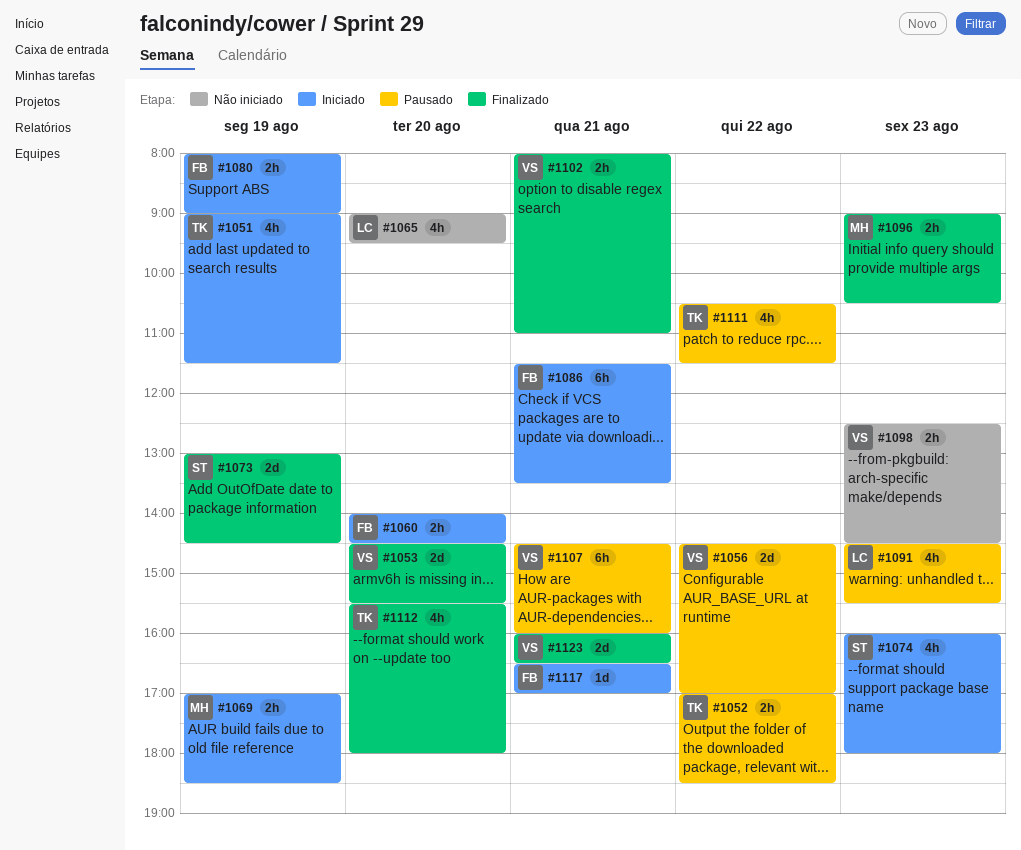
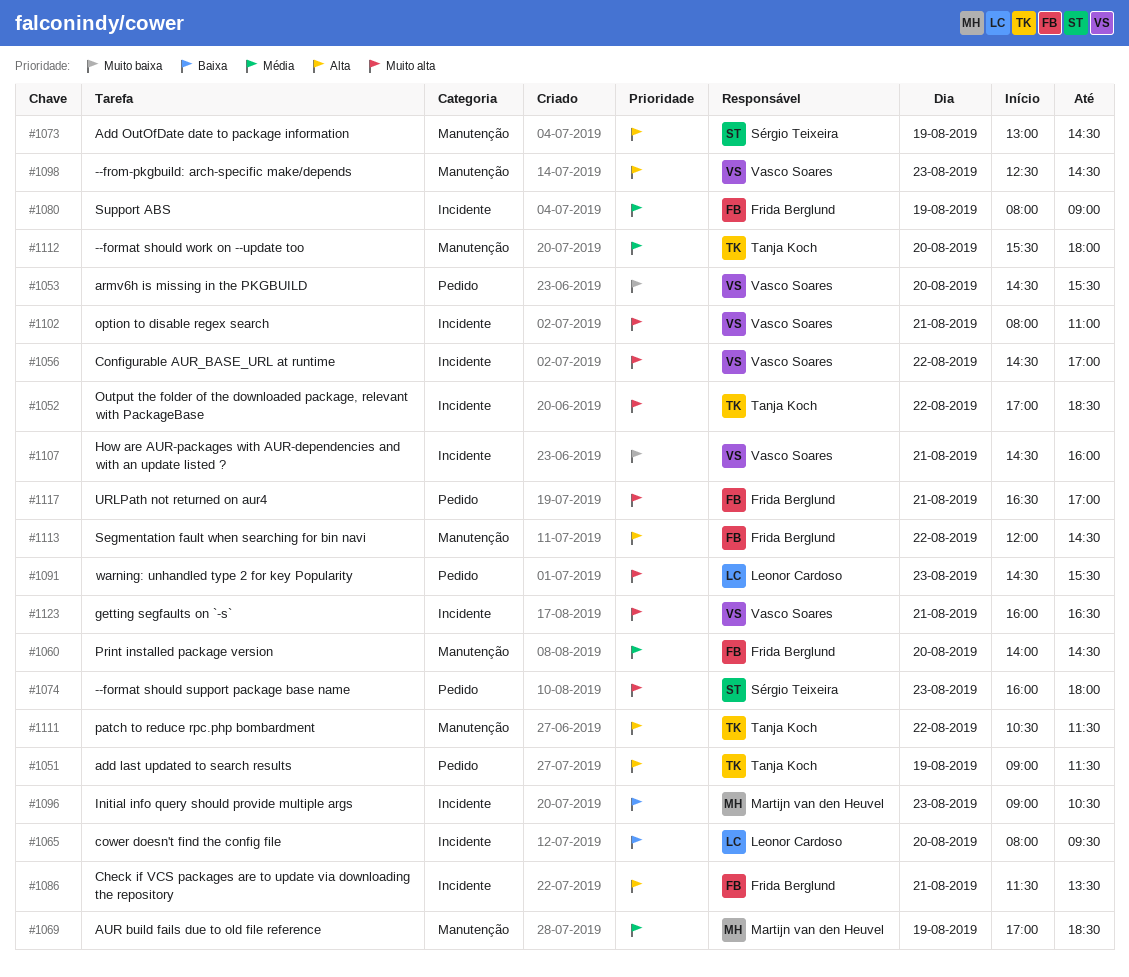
#1065, begins: 09:00 -> 08:00
#1113: none -> present

